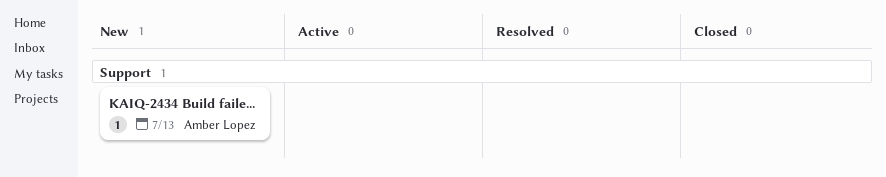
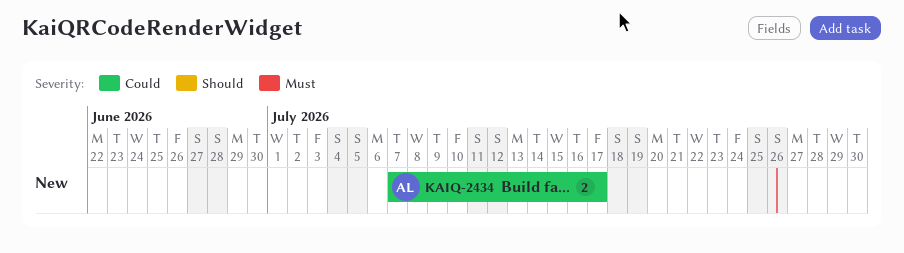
KAIQ-2434, estimate: 1 -> 2
KAIQ-2434, due: Jul 13 -> Jul 17

